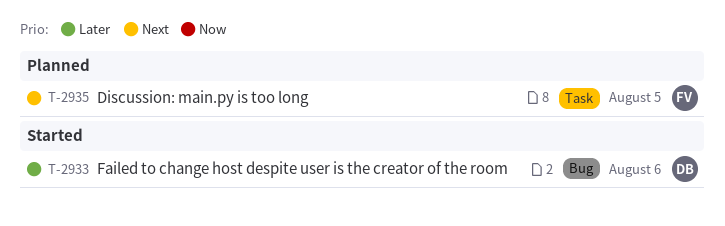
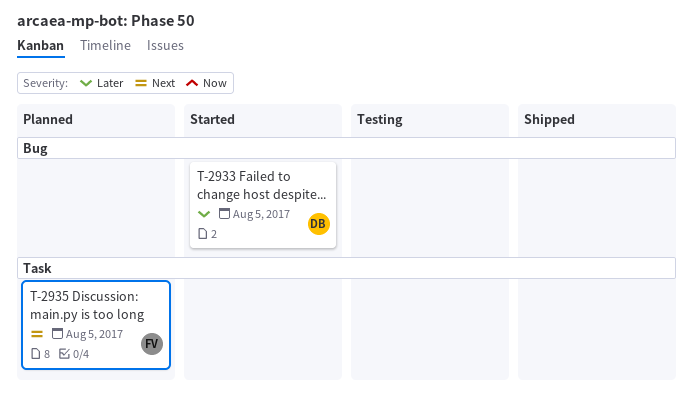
T-2933, due: Aug 6 -> Aug 5

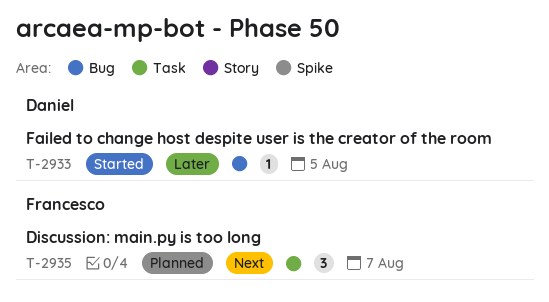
T-2935, due: Aug 5 -> Aug 7

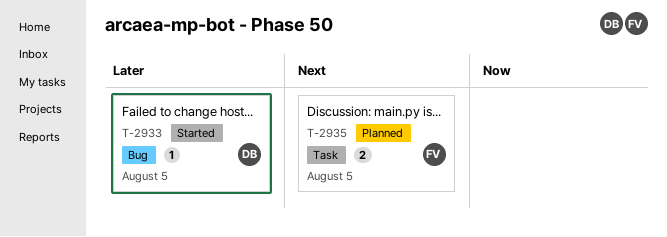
T-2935, estimate: 3 -> 2
T-2935, due: Aug 7 -> Aug 5

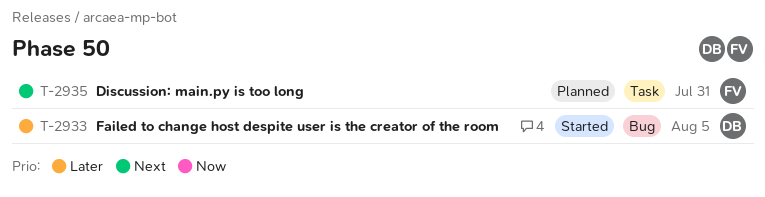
T-2935, due: Aug 5 -> Jul 31

